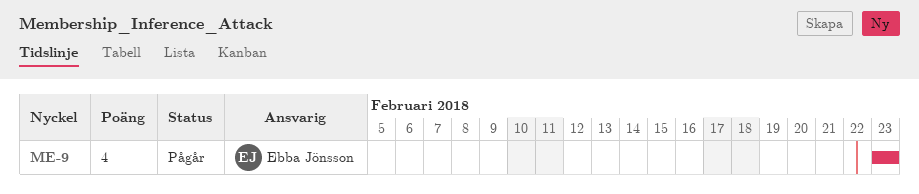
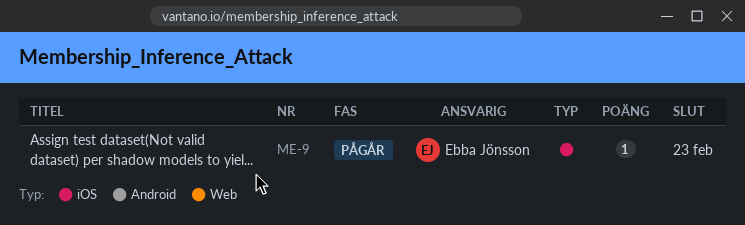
ME-9, estimate: 4 -> 1

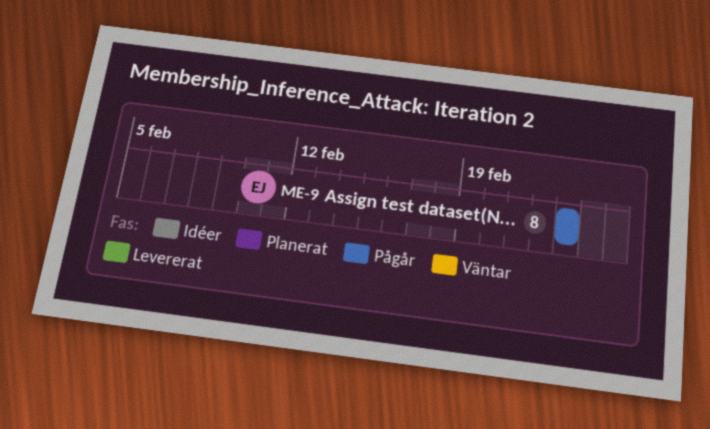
ME-9, estimate: 1 -> 8

